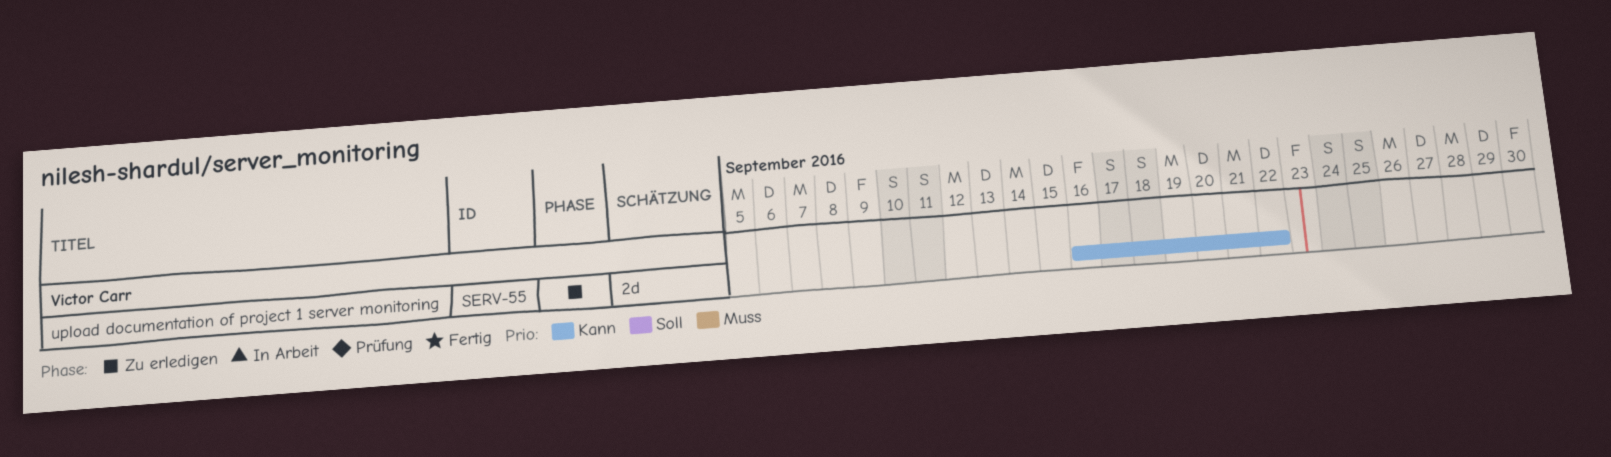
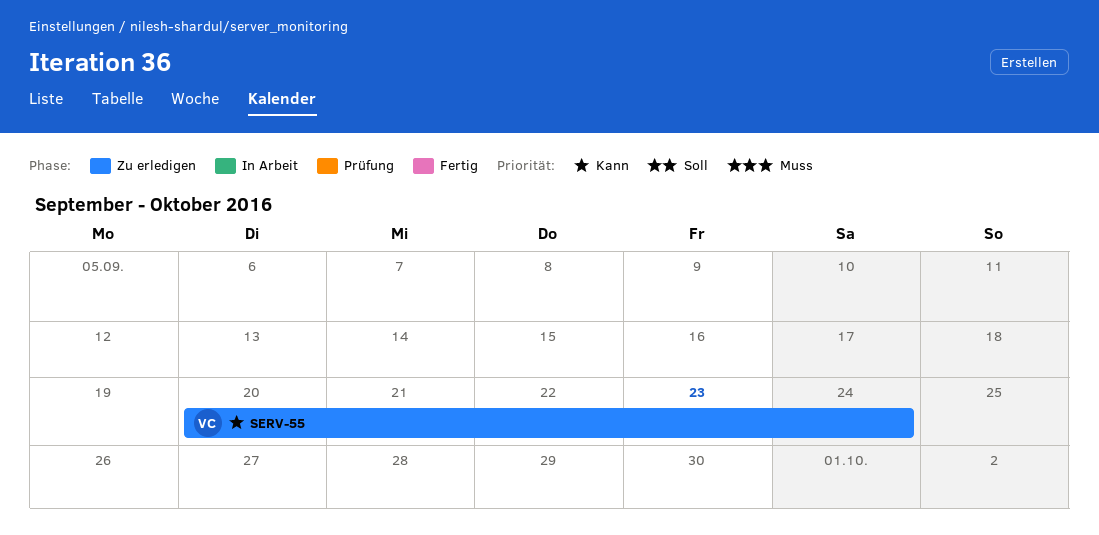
SERV-55, start: Sep 16 -> Sep 20
SERV-55, due: Sep 22 -> Sep 24

